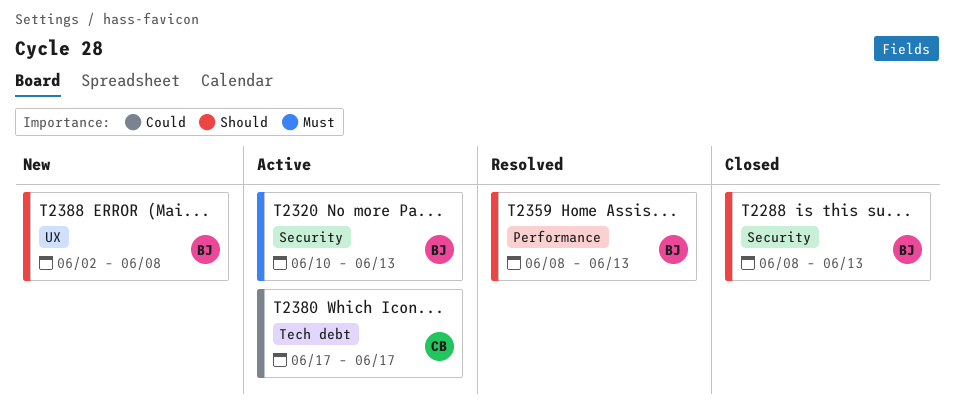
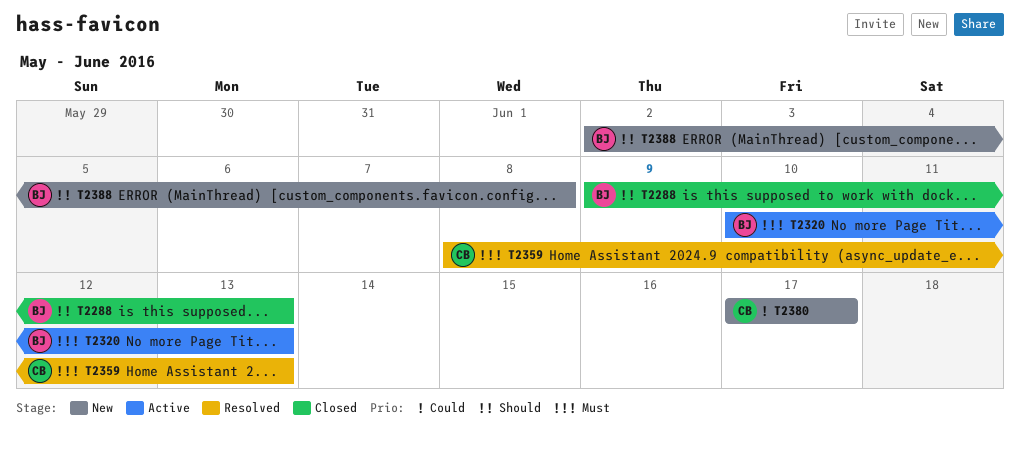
T2288, start: Jun 8 -> Jun 9
T2359, owner: BJ -> CB
T2359, priority: Should -> Must
T2380, status: Active -> New

